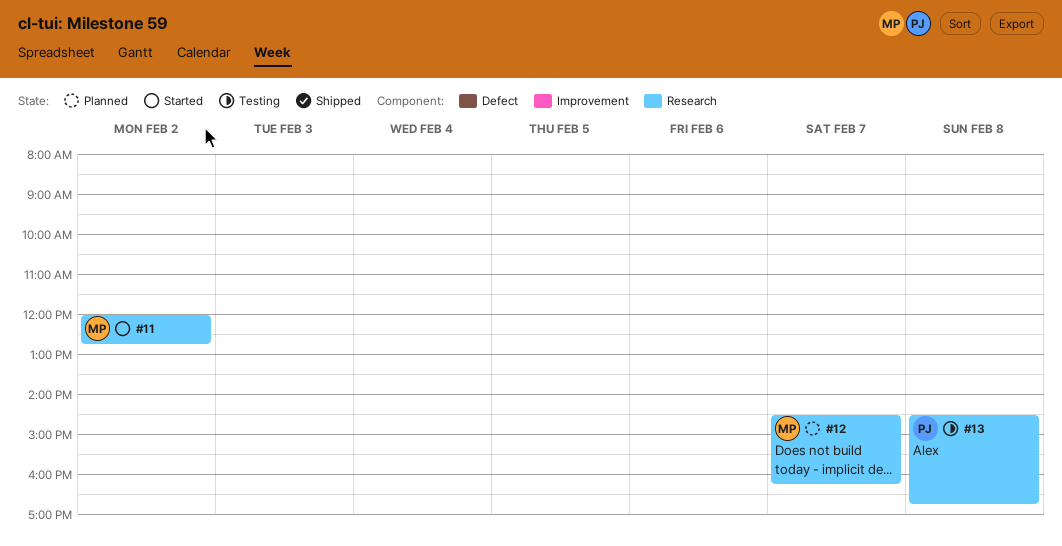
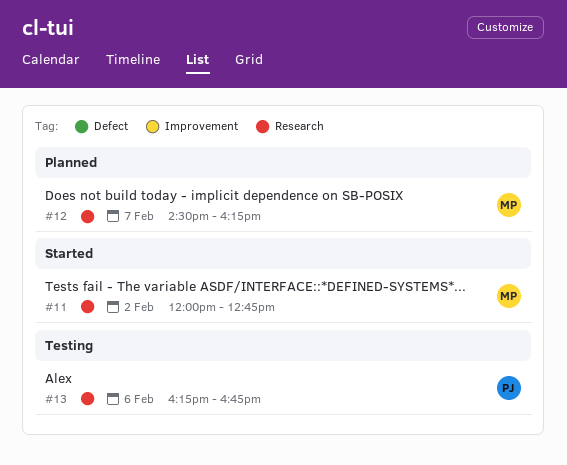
#13, day: Feb 8 -> Feb 6
#13, begins: 14:30 -> 16:15

